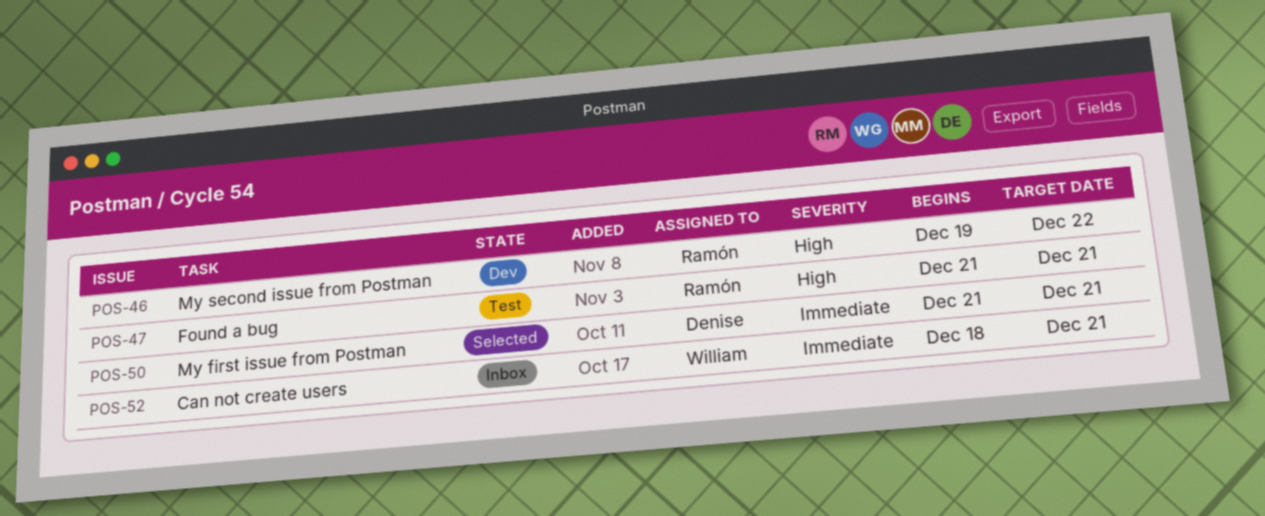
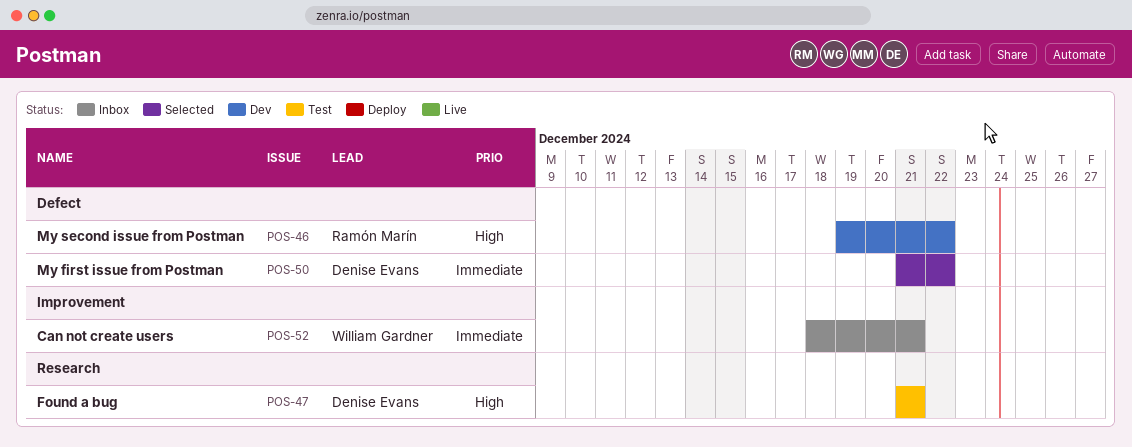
POS-47, owner: Ramón Marín -> Denise Evans
POS-50, due: Dec 21 -> Dec 22

